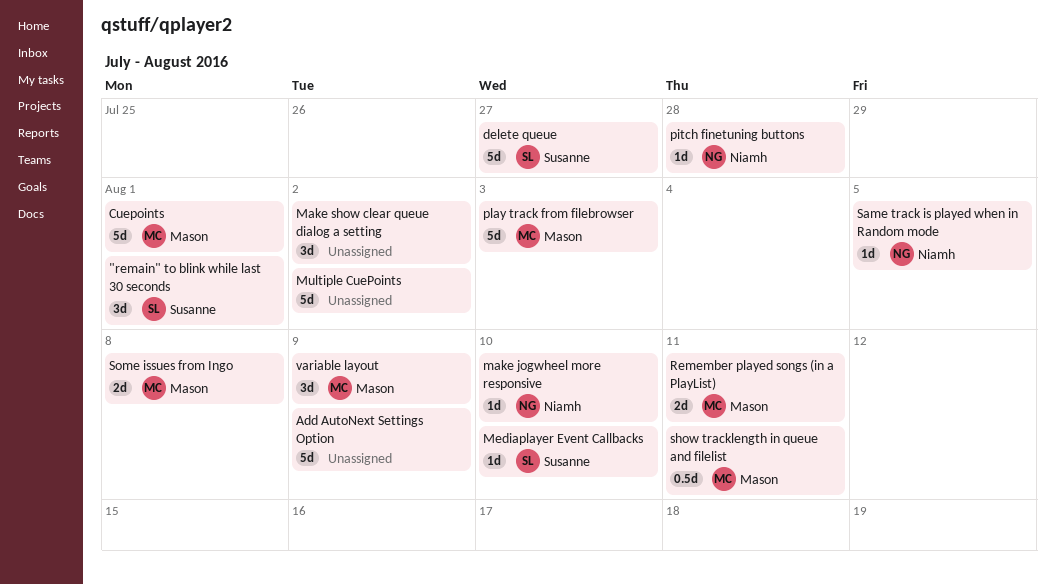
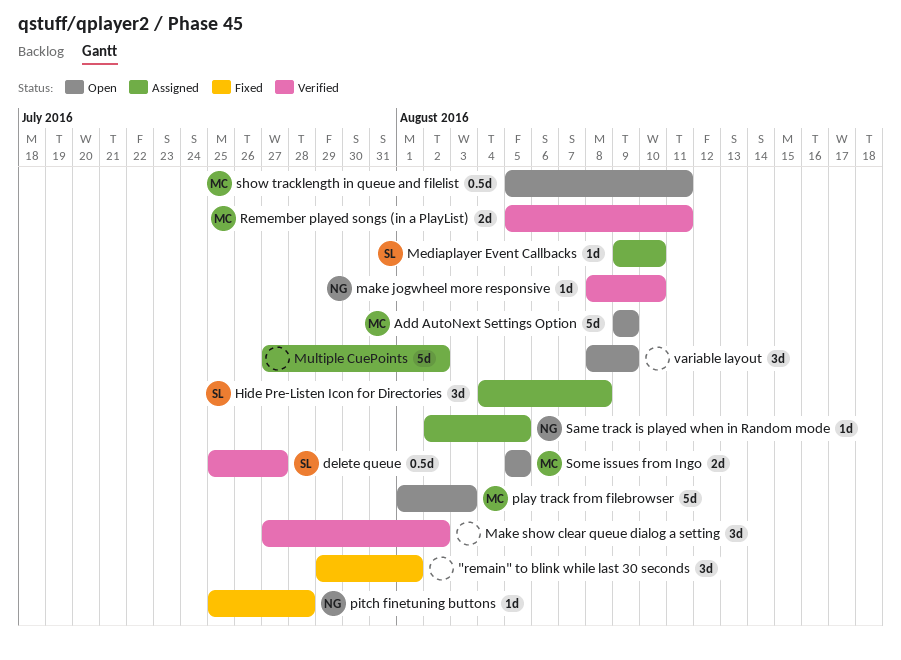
"remain" to blink while last 30 seconds, owner: Susanne -> none
Add AutoNext Settings Option, owner: none -> Mason
Cuepoints: present -> none
delete queue, estimate: 5d -> 0.5d
Hide Pre-Listen Icon for Directories: none -> present
Some issues from Ingo, due: Aug 8 -> Aug 5
variable layout, owner: Mason -> none

